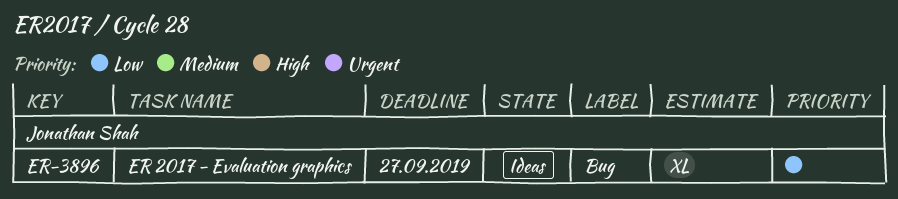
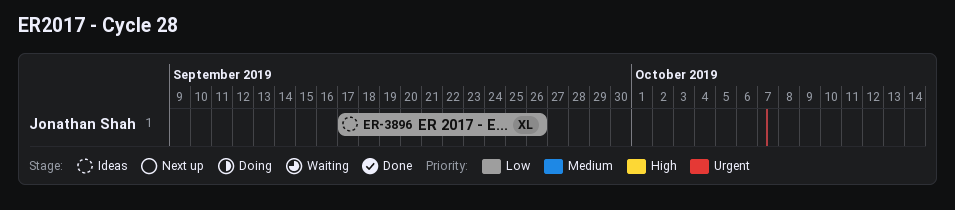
ER-3896, due: Sep 27 -> Sep 26

